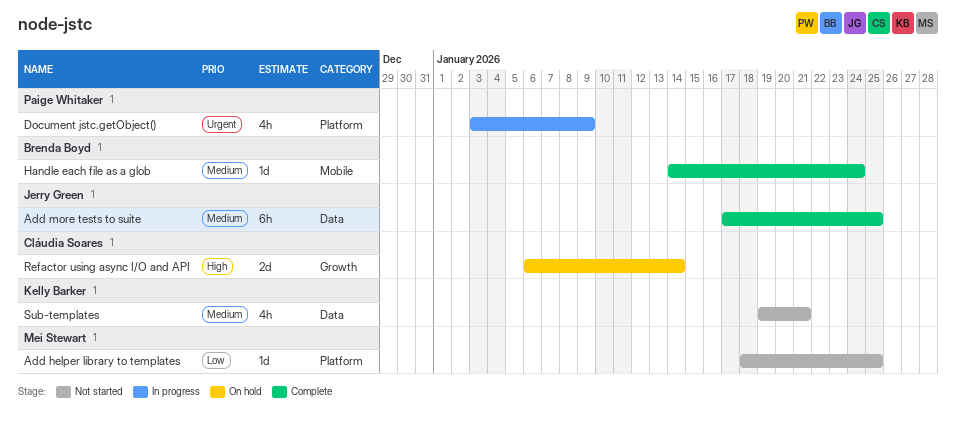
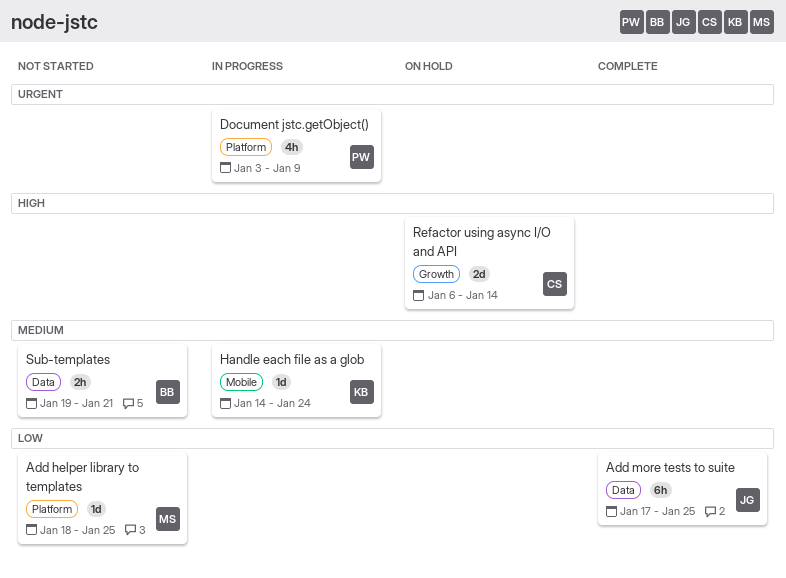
Add more tests to suite, priority: Medium -> Low
Handle each file as a glob, status: Complete -> In progress
Handle each file as a glob, owner: Brenda Boyd -> Kelly Barker
Sub-templates, owner: Kelly Barker -> Brenda Boyd
Sub-templates, estimate: 4h -> 2h

